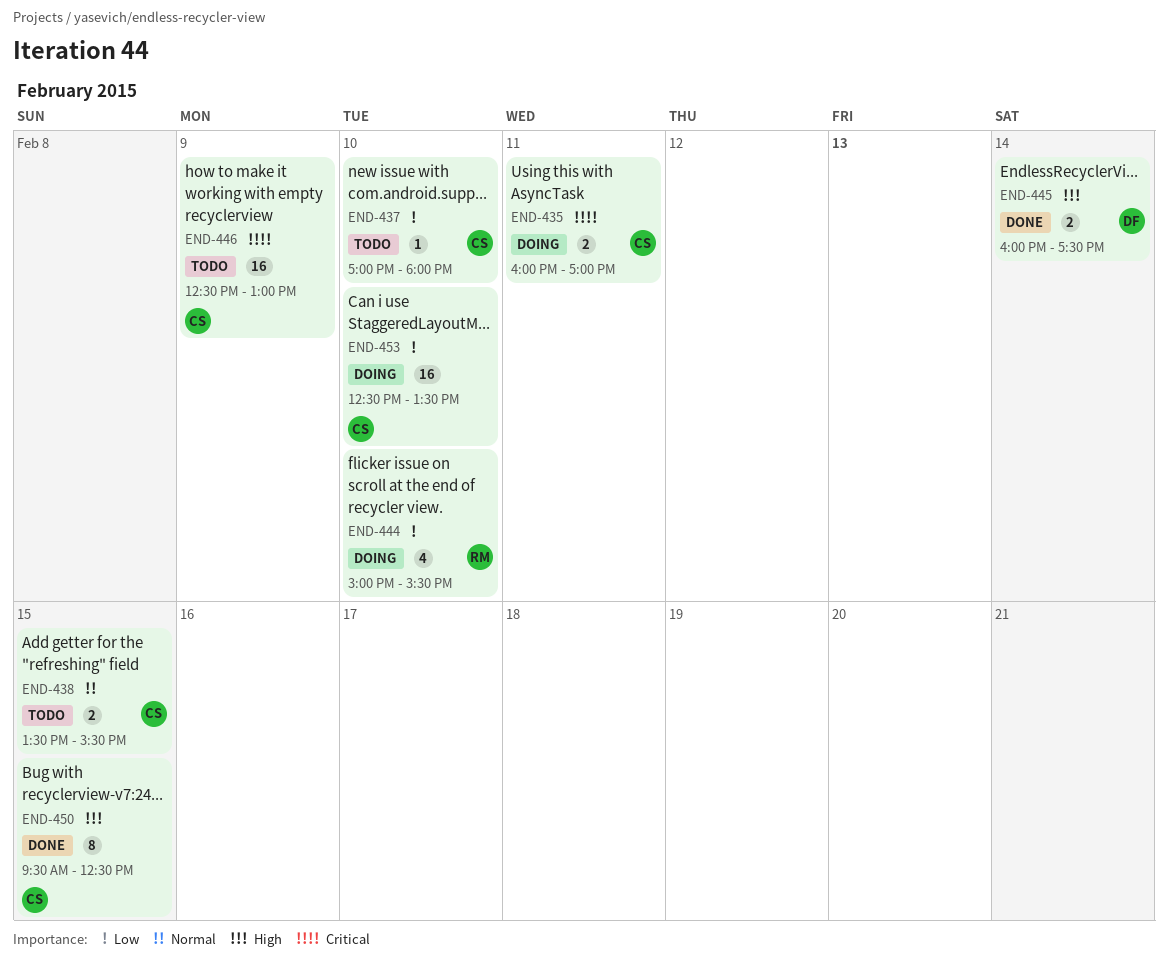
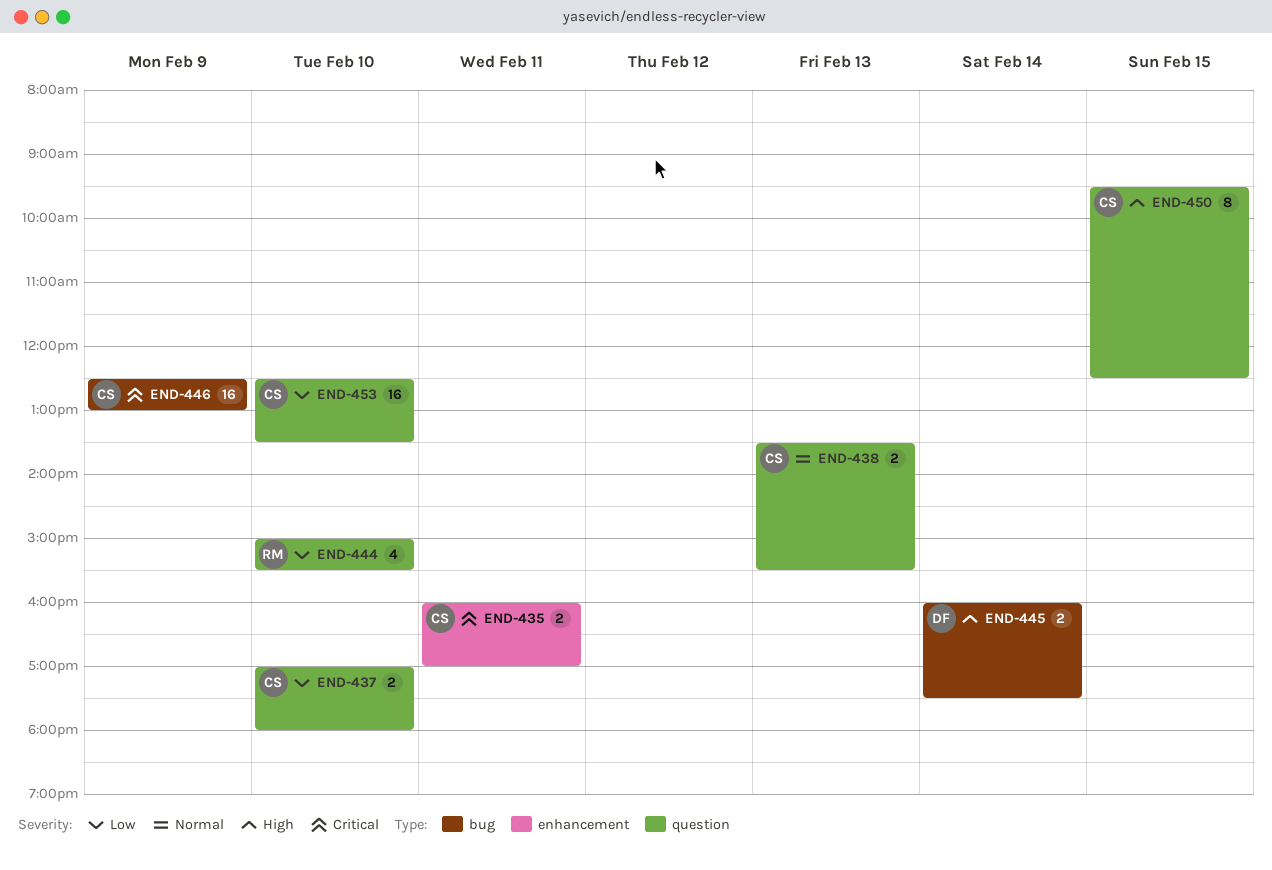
END-437, estimate: 1 -> 2
END-438, day: Feb 15 -> Feb 13

